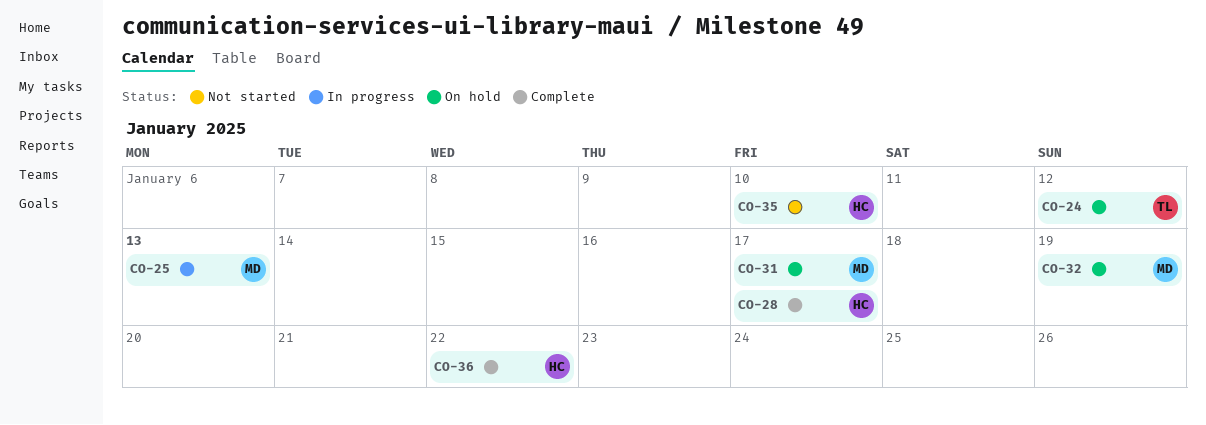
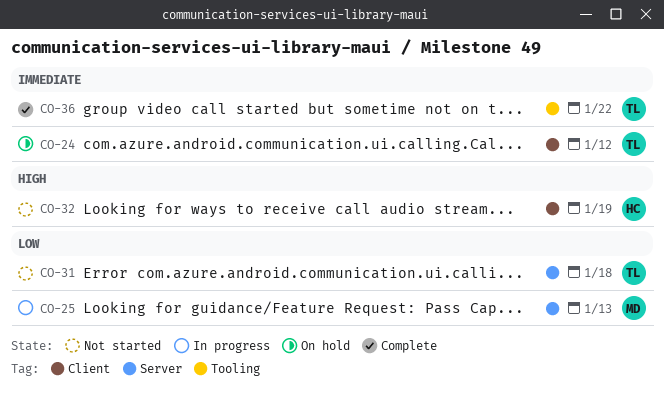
CO-28: present -> none
CO-31, status: On hold -> Not started
CO-31, owner: MD -> TL
CO-31, due: Jan 17 -> Jan 18
CO-32, status: On hold -> Not started
CO-32, owner: MD -> HC
CO-35: present -> none
CO-36, owner: HC -> TL

